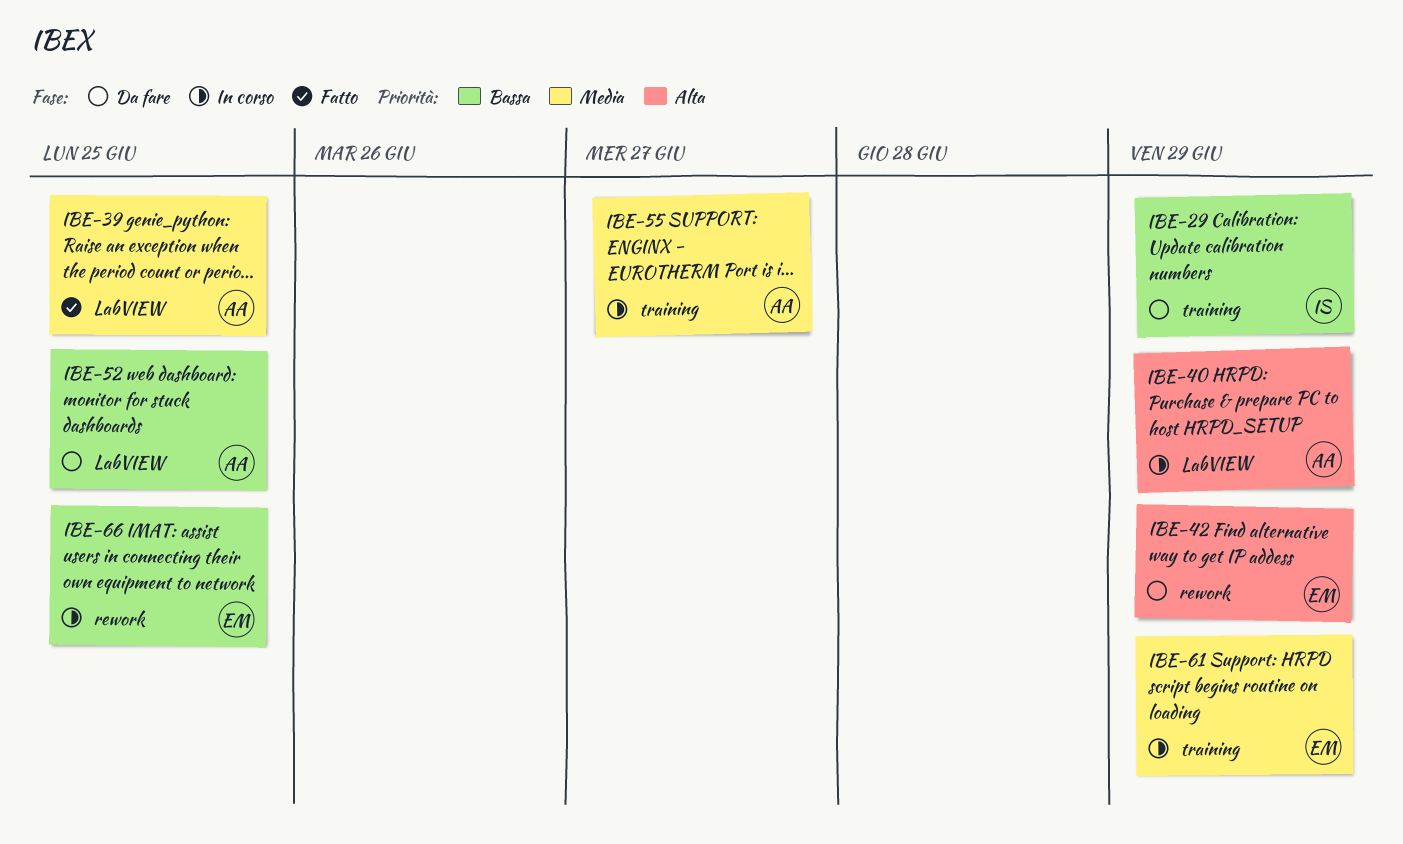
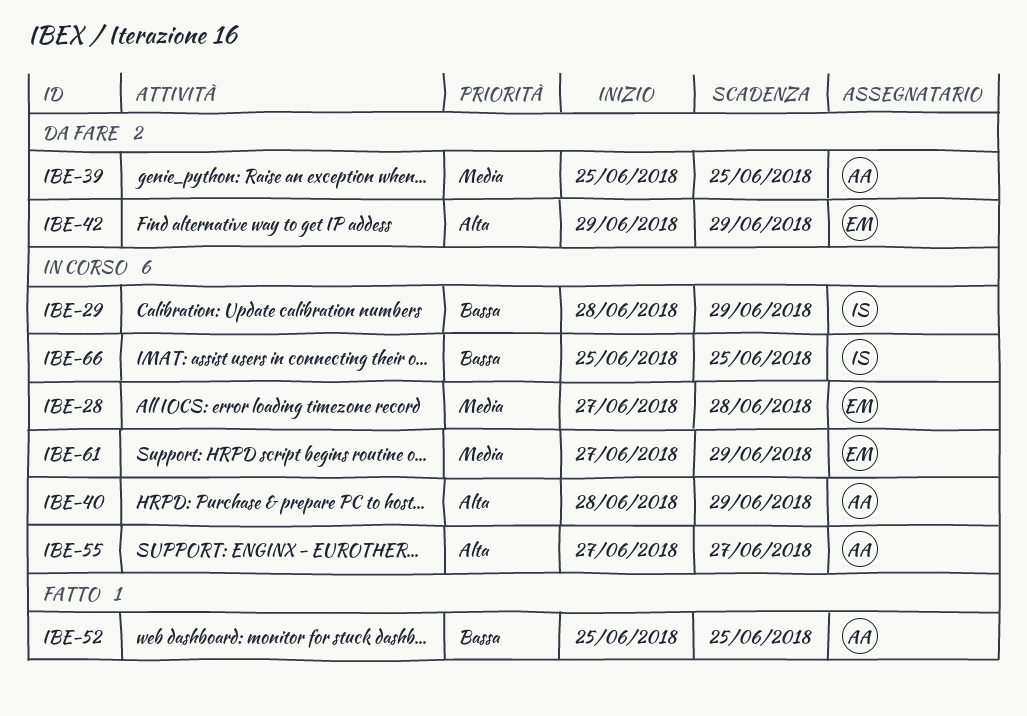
IBE-28: none -> present
IBE-29, status: Da fare -> In corso
IBE-39, status: Fatto -> Da fare
IBE-52, status: Da fare -> Fatto
IBE-55, priority: Media -> Alta
IBE-66, owner: EM -> IS

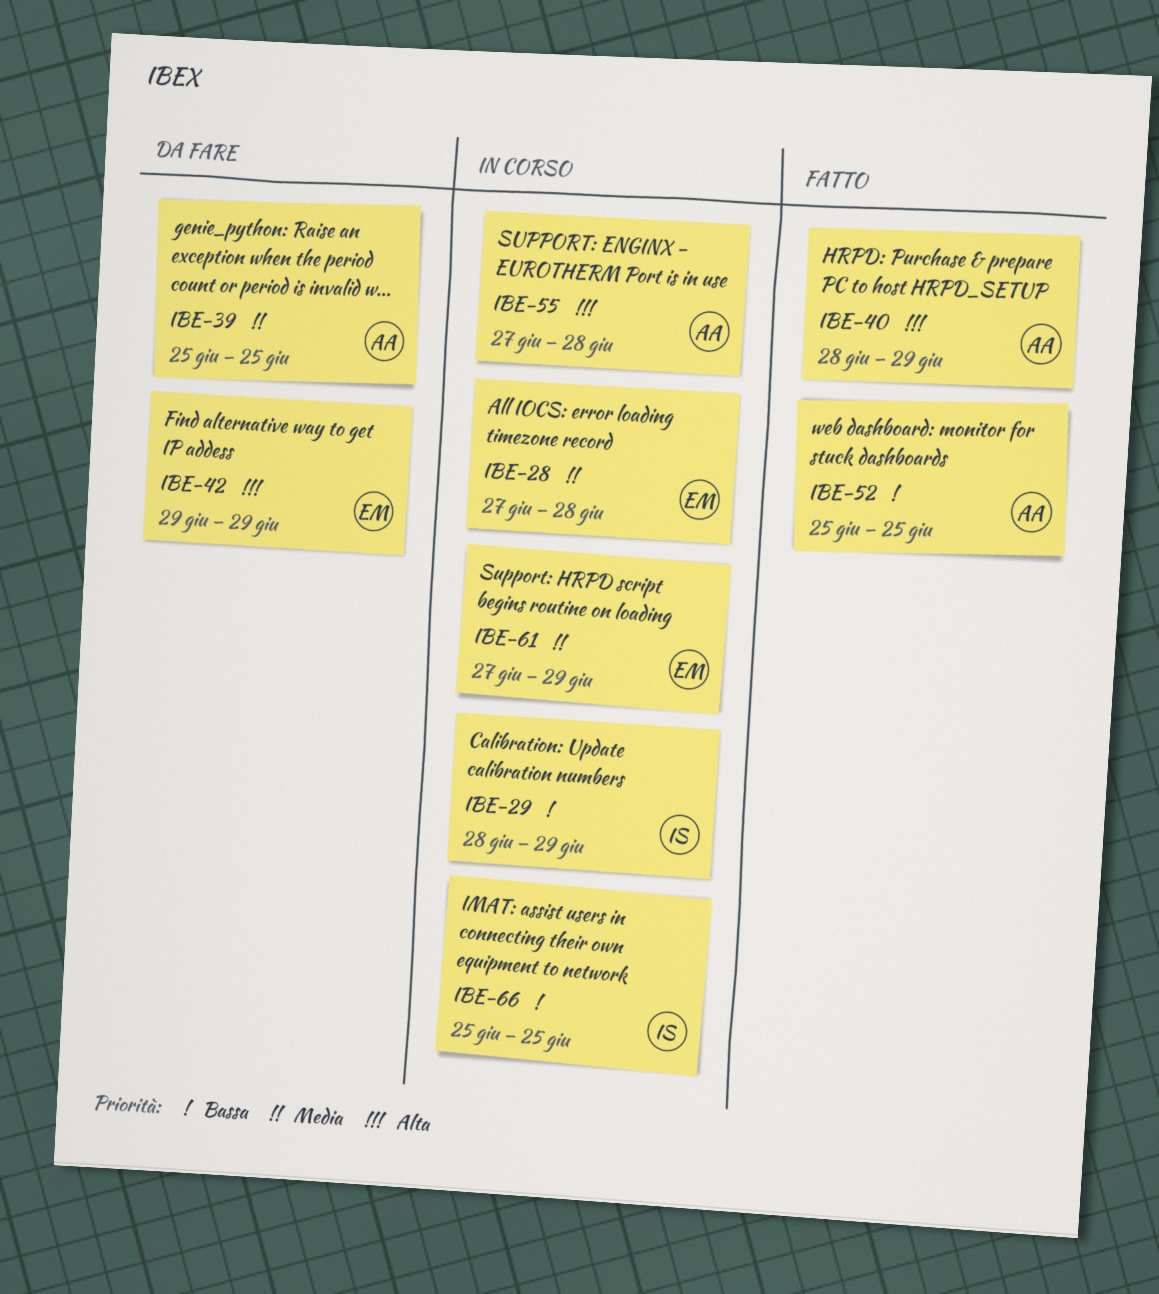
IBE-40, status: In corso -> Fatto
IBE-55, due: Jun 27 -> Jun 28

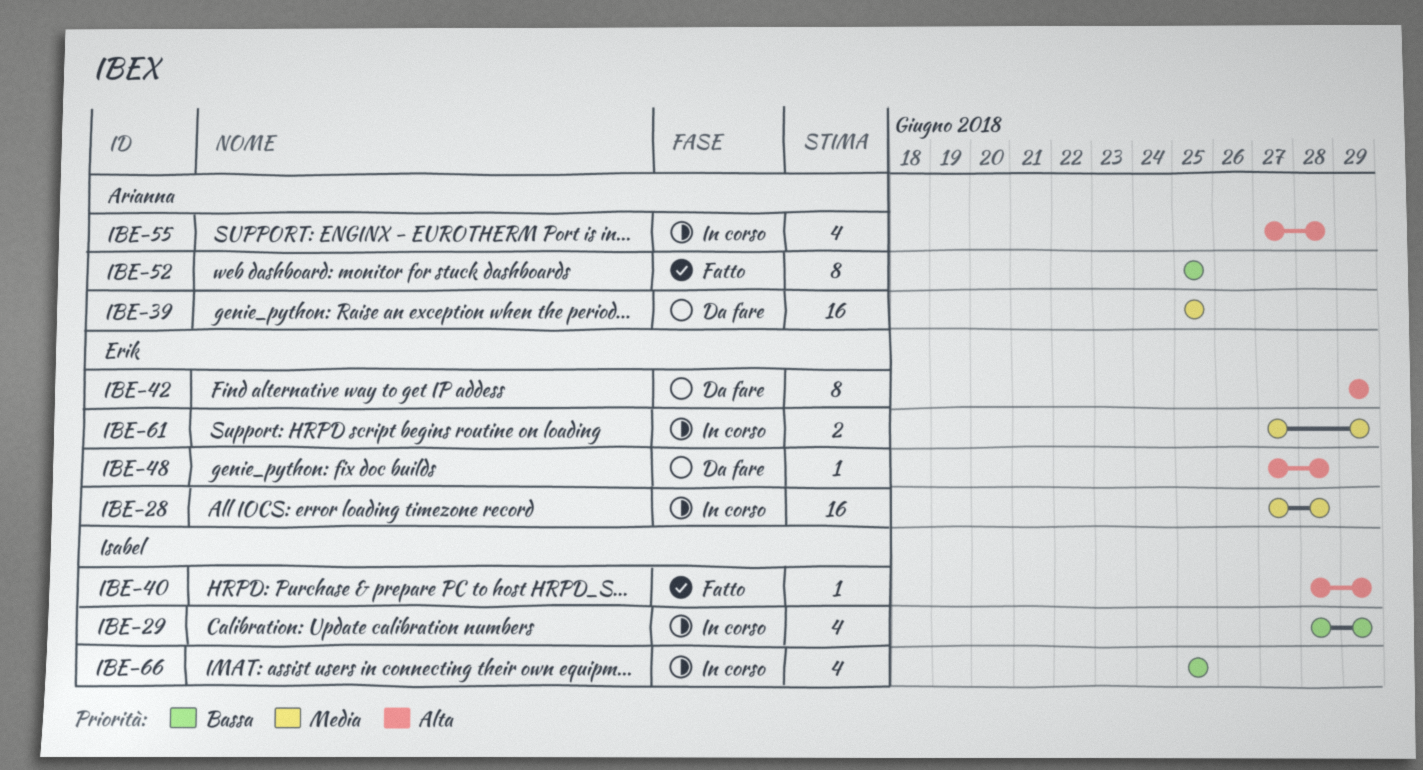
IBE-40, owner: Arianna -> Isabel
IBE-48: none -> present

